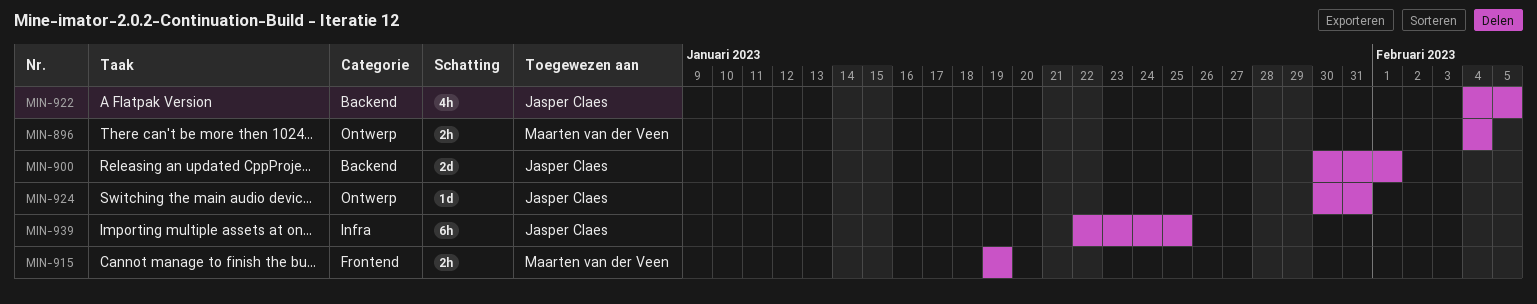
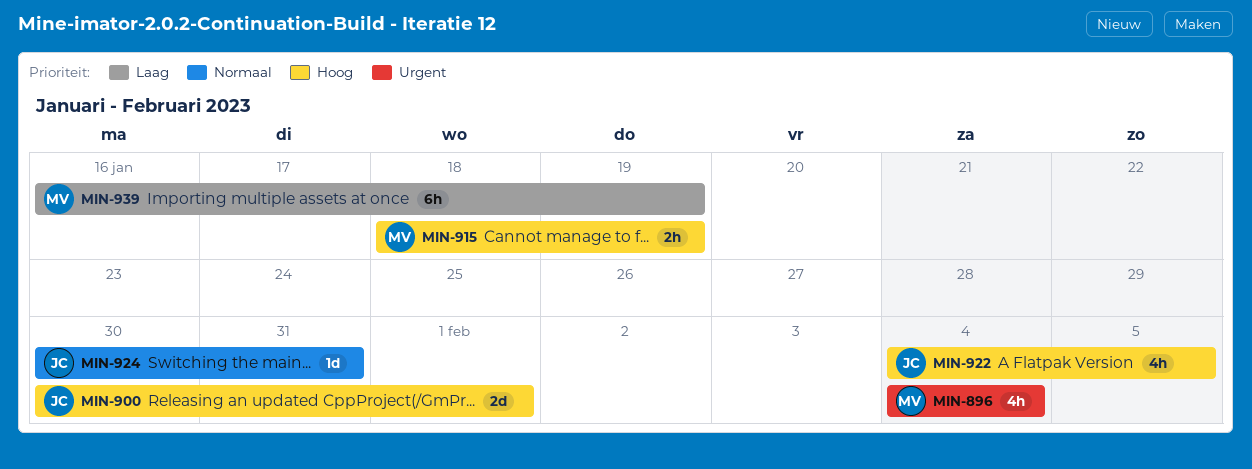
MIN-896, estimate: 2h -> 4h
MIN-915, start: Jan 19 -> Jan 18
MIN-939, owner: Jasper Claes -> Maarten van der Veen
MIN-939, start: Jan 22 -> Jan 16
MIN-939, due: Jan 25 -> Jan 19

